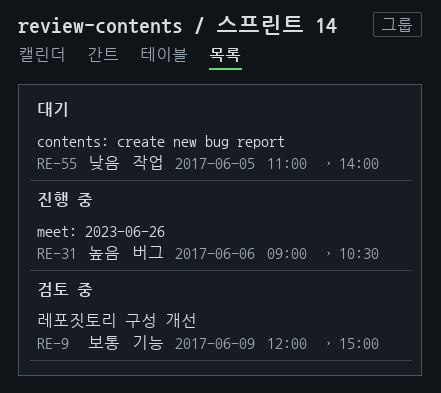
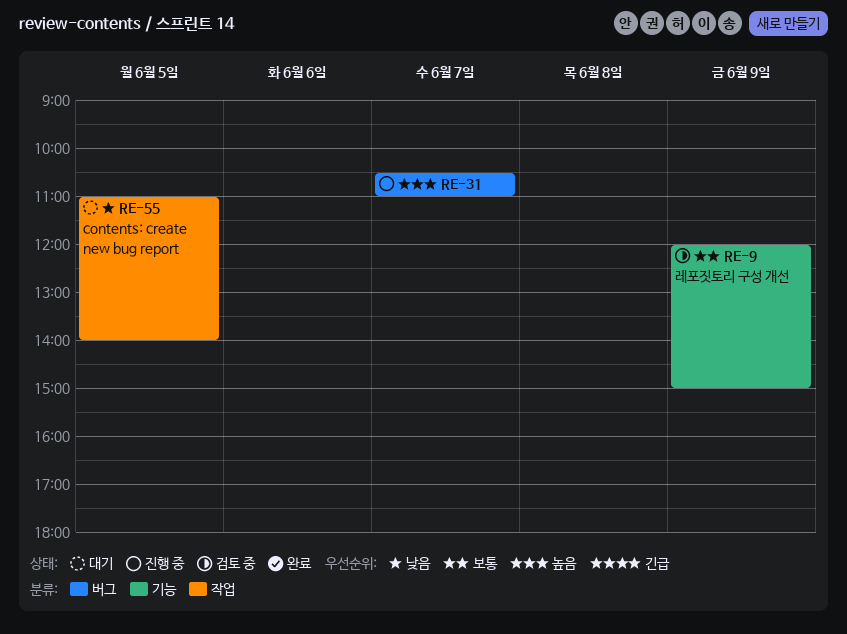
RE-31, day: Jun 6 -> Jun 7
RE-31, begins: 09:00 -> 10:30
RE-31, ends: 10:30 -> 11:00

